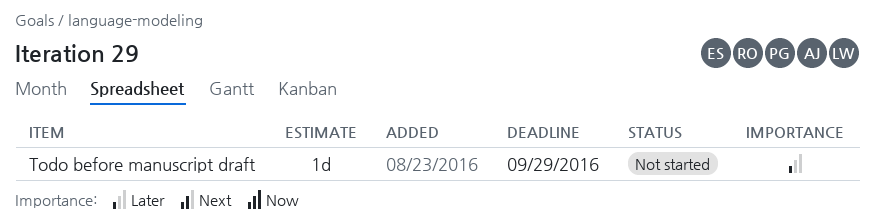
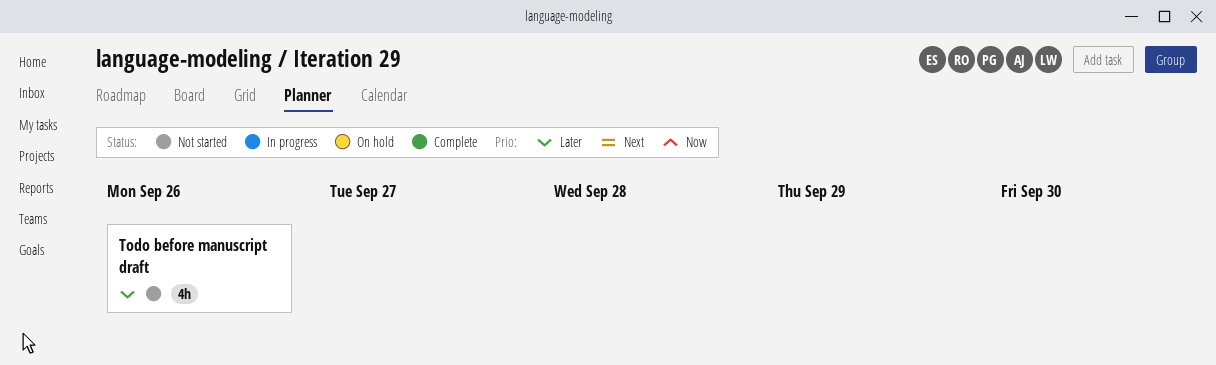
Todo before manuscript draft, estimate: 1d -> 4h
Todo before manuscript draft, due: Sep 29 -> Sep 26

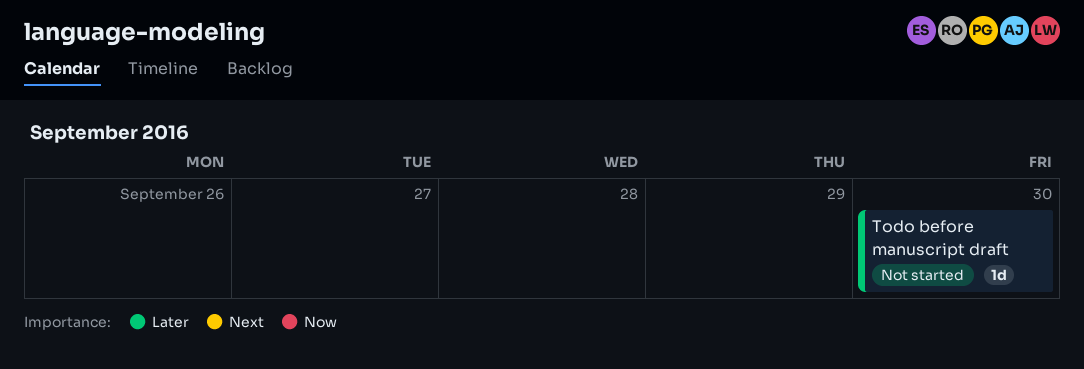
Todo before manuscript draft, estimate: 4h -> 1d
Todo before manuscript draft, due: Sep 26 -> Sep 30

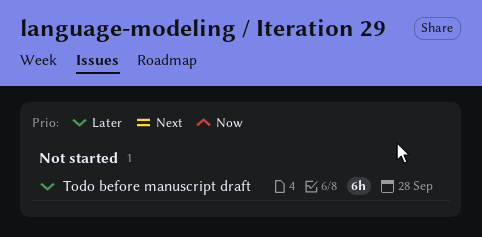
Todo before manuscript draft, estimate: 1d -> 6h
Todo before manuscript draft, due: Sep 30 -> Sep 28

